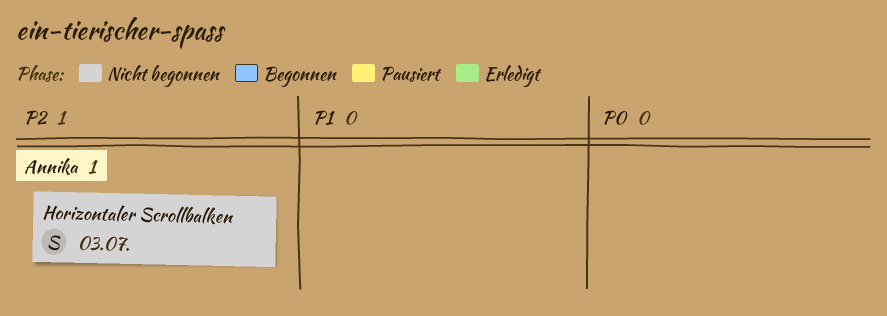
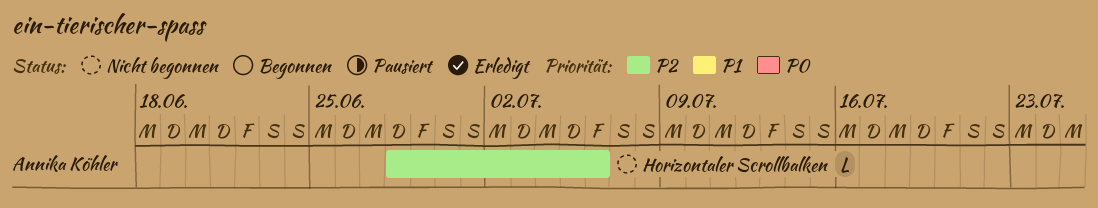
Horizontaler Scrollbalken, estimate: S -> L
Horizontaler Scrollbalken, due: Jul 3 -> Jul 6

